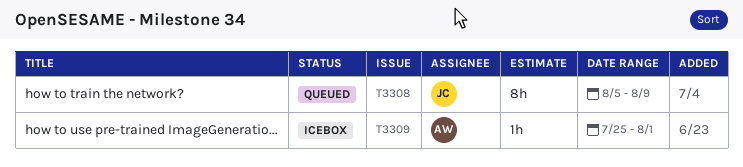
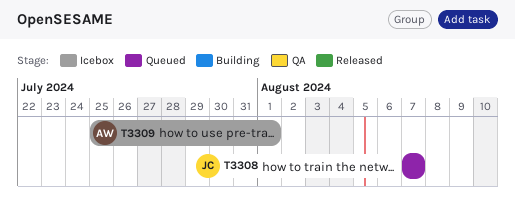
T3308, start: Aug 5 -> Aug 7
T3308, due: Aug 9 -> Aug 7

